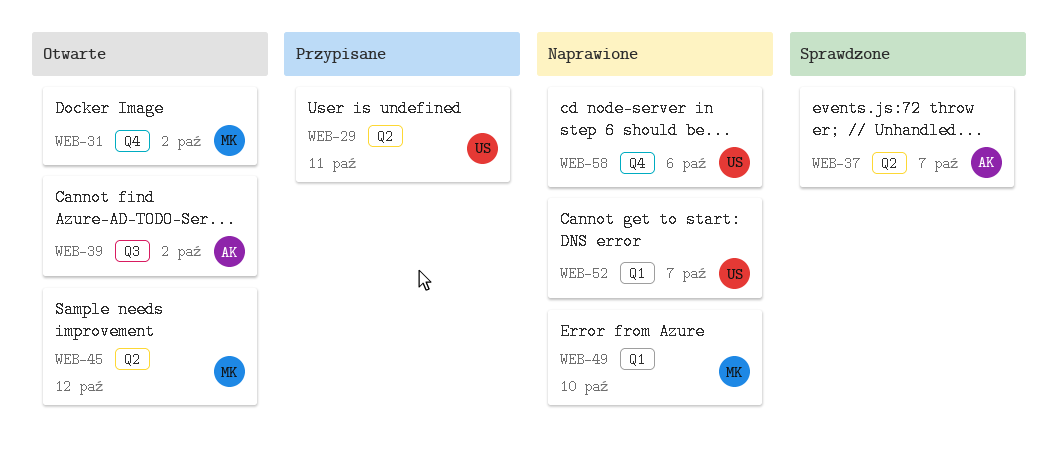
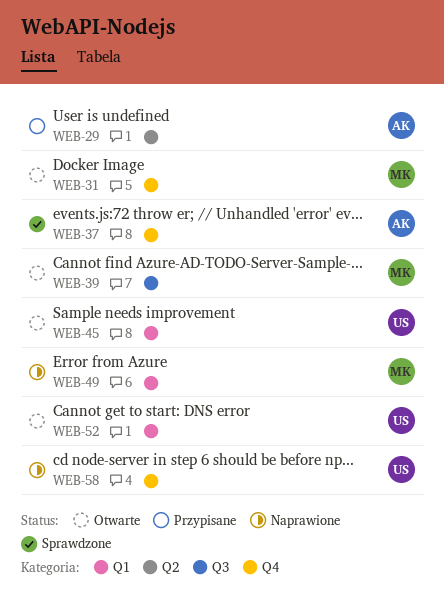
WEB-29, owner: US -> AK
WEB-37, label: Q2 -> Q4
WEB-39, owner: AK -> MK
WEB-45, owner: MK -> US
WEB-45, label: Q2 -> Q1
WEB-52, status: Naprawione -> Otwarte

